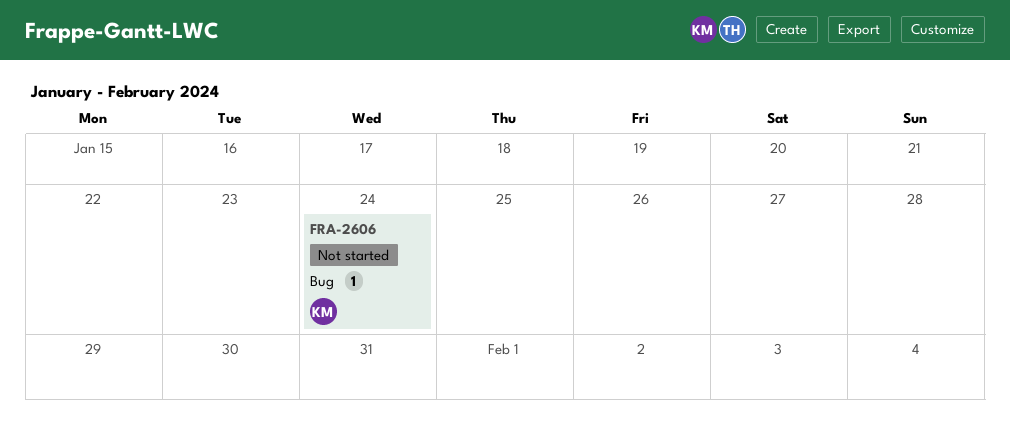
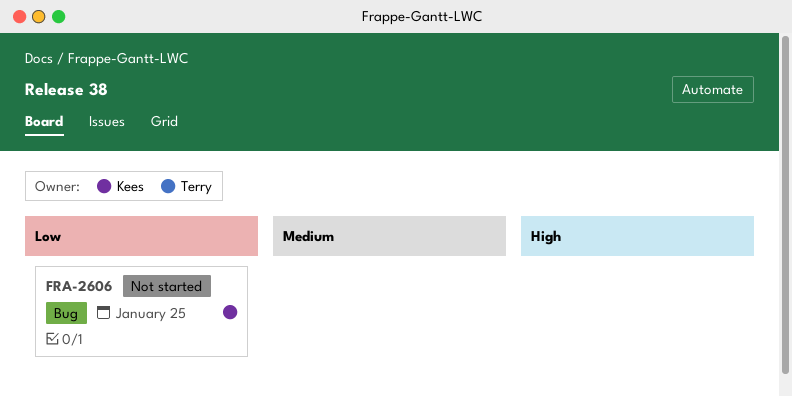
FRA-2606, due: Jan 24 -> Jan 25

